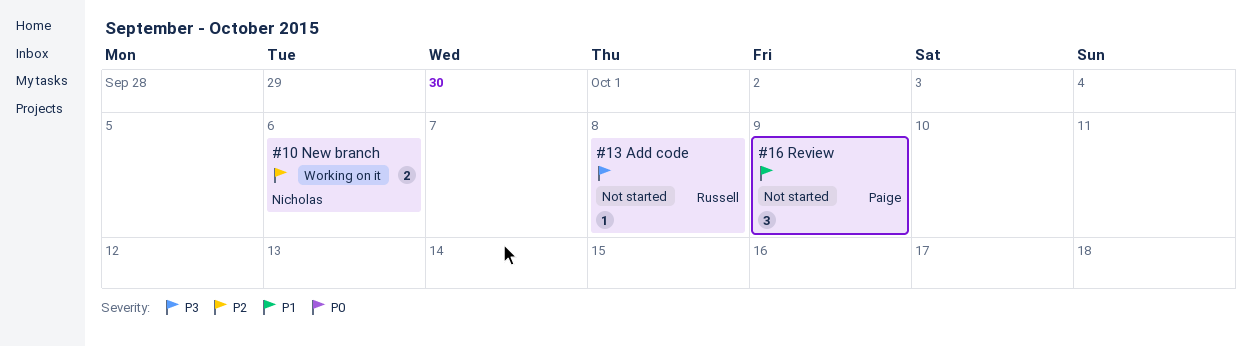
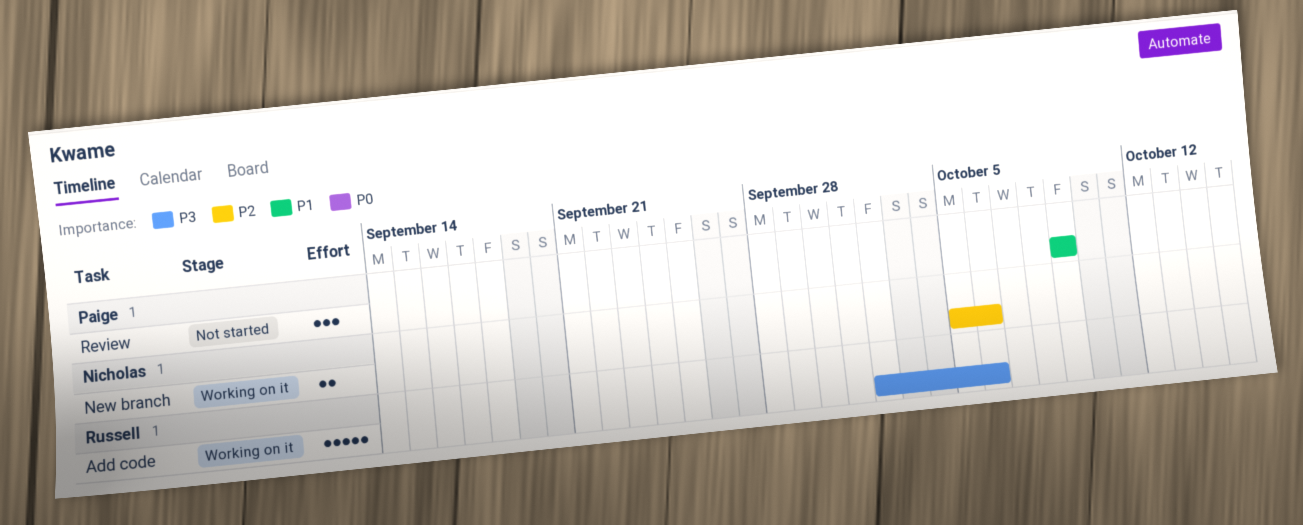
Add code, status: Not started -> Working on it
Add code, estimate: 1 -> 5
Add code, due: Oct 8 -> Oct 6

